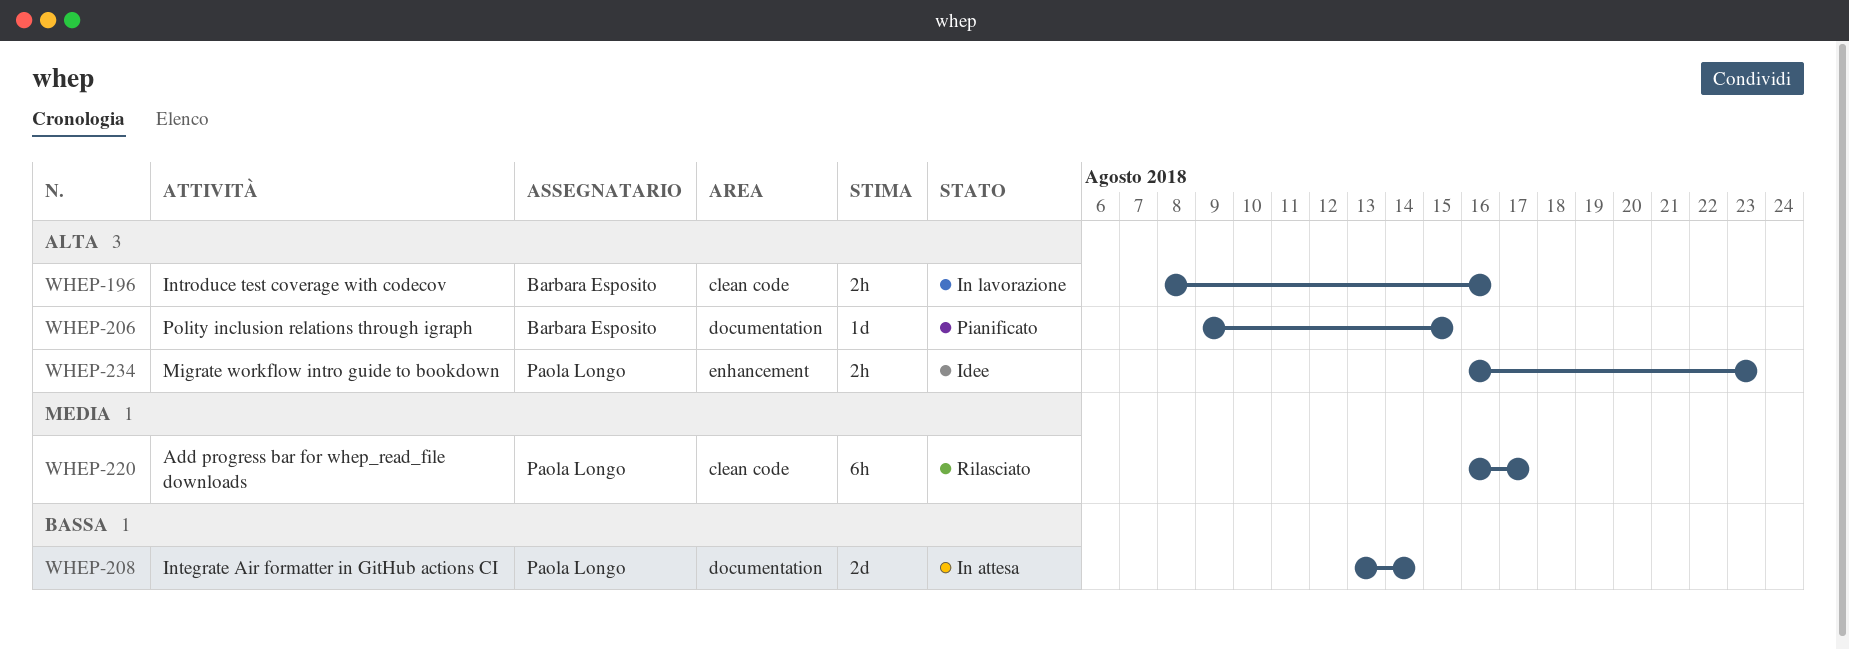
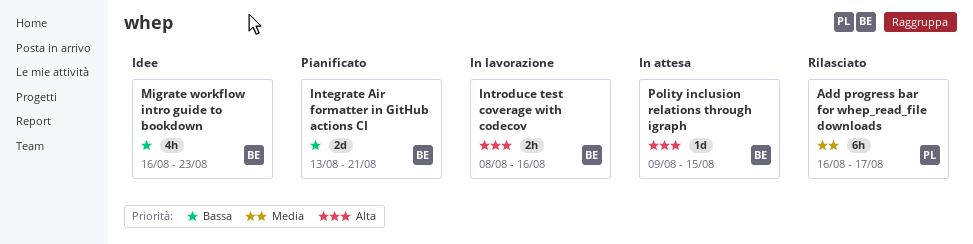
Integrate Air formatter in GitHub actions CI, status: In attesa -> Pianificato
Integrate Air formatter in GitHub actions CI, owner: Paola Longo -> Barbara Esposito
Integrate Air formatter in GitHub actions CI, due: Aug 14 -> Aug 21
Migrate workflow intro guide to bookdown, owner: Paola Longo -> Barbara Esposito
Migrate workflow intro guide to bookdown, priority: Alta -> Bassa
Migrate workflow intro guide to bookdown, estimate: 2h -> 4h
Polity inclusion relations through igraph, status: Pianificato -> In attesa

